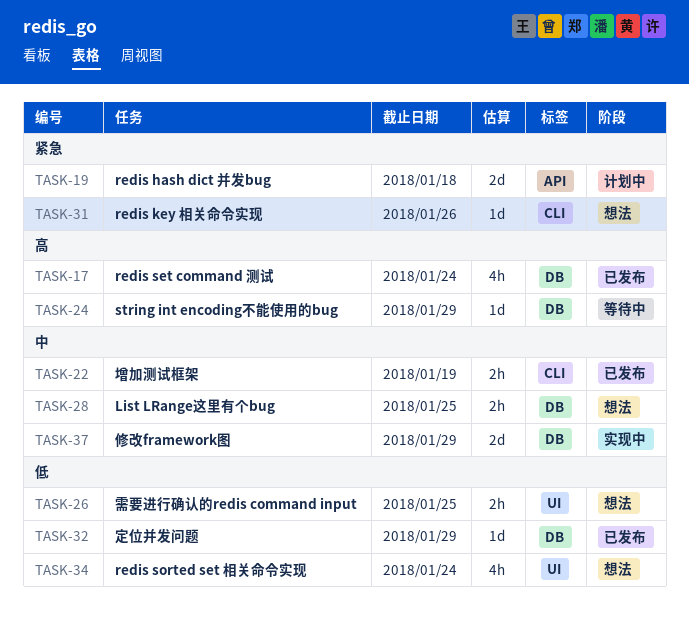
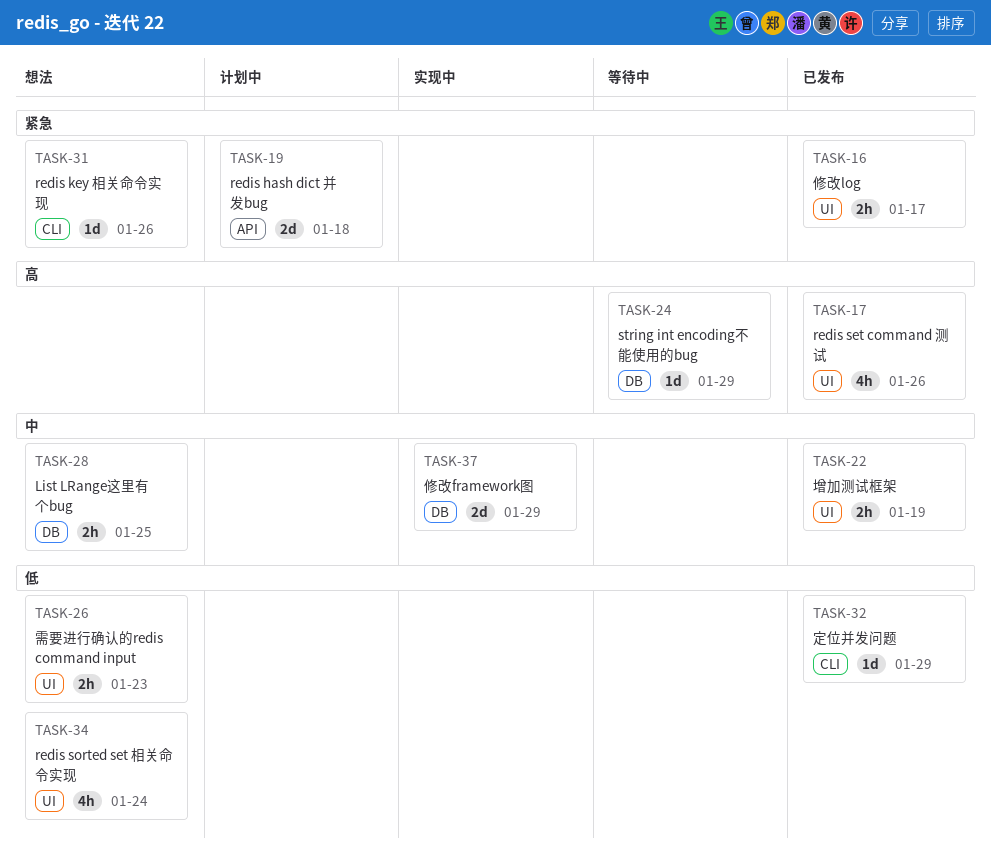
TASK-16: none -> present
TASK-17, label: DB -> UI
TASK-17, due: Jan 24 -> Jan 26
TASK-22, label: CLI -> UI
TASK-26, due: Jan 25 -> Jan 23
TASK-32, label: DB -> CLI

